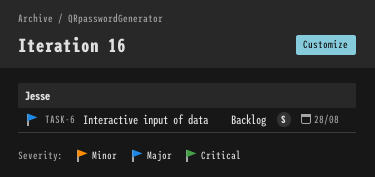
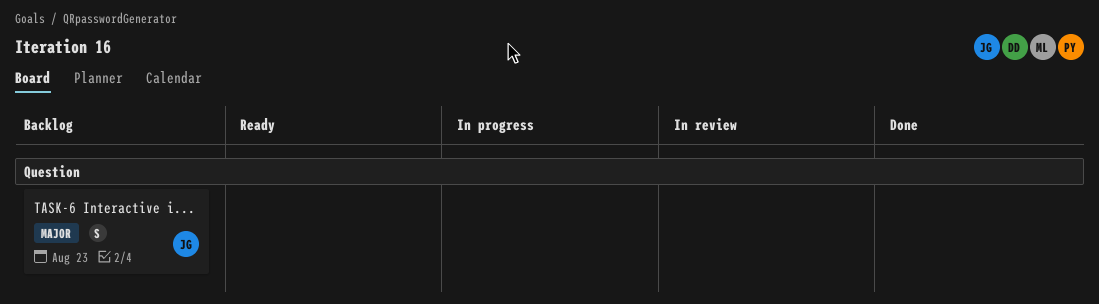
TASK-6, due: Aug 28 -> Aug 23

